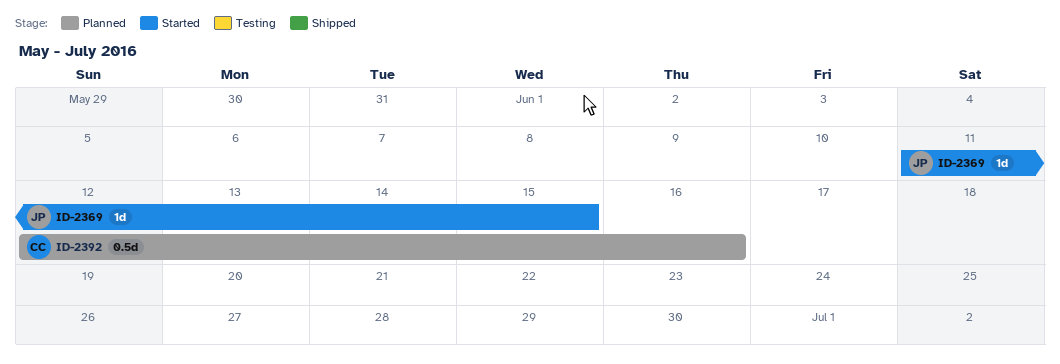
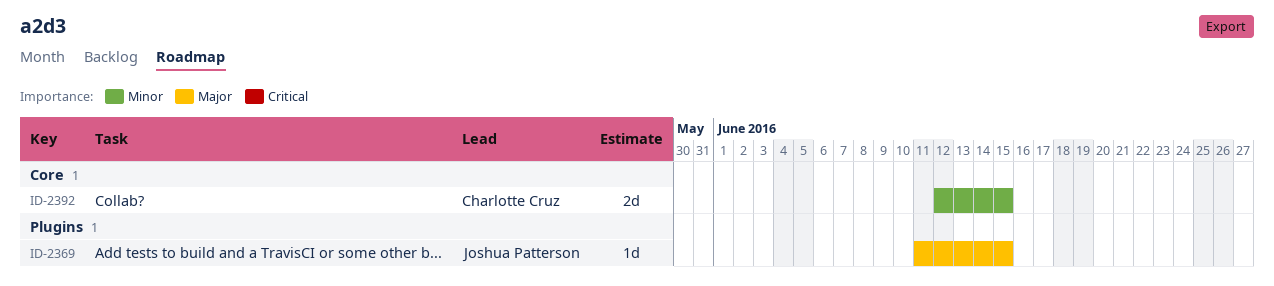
ID-2392, estimate: 0.5d -> 2d
ID-2392, due: Jun 16 -> Jun 15

